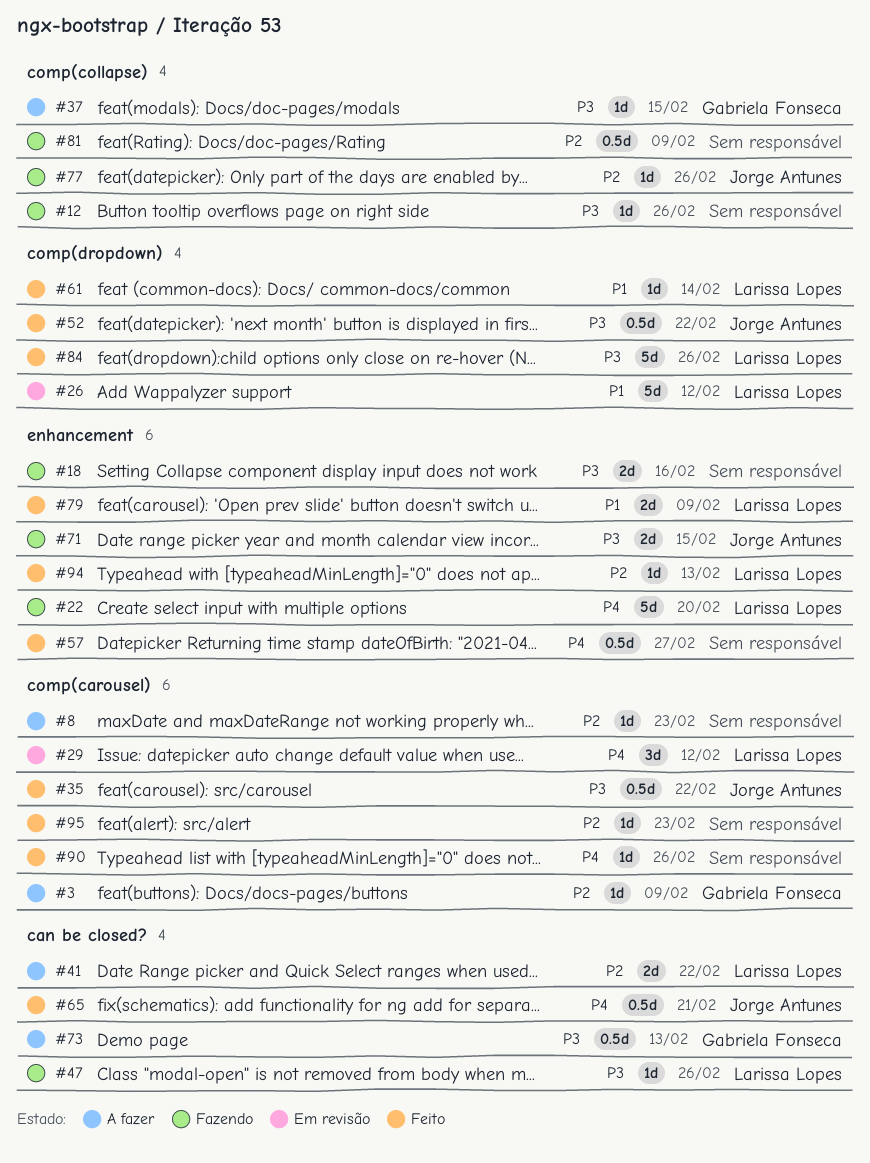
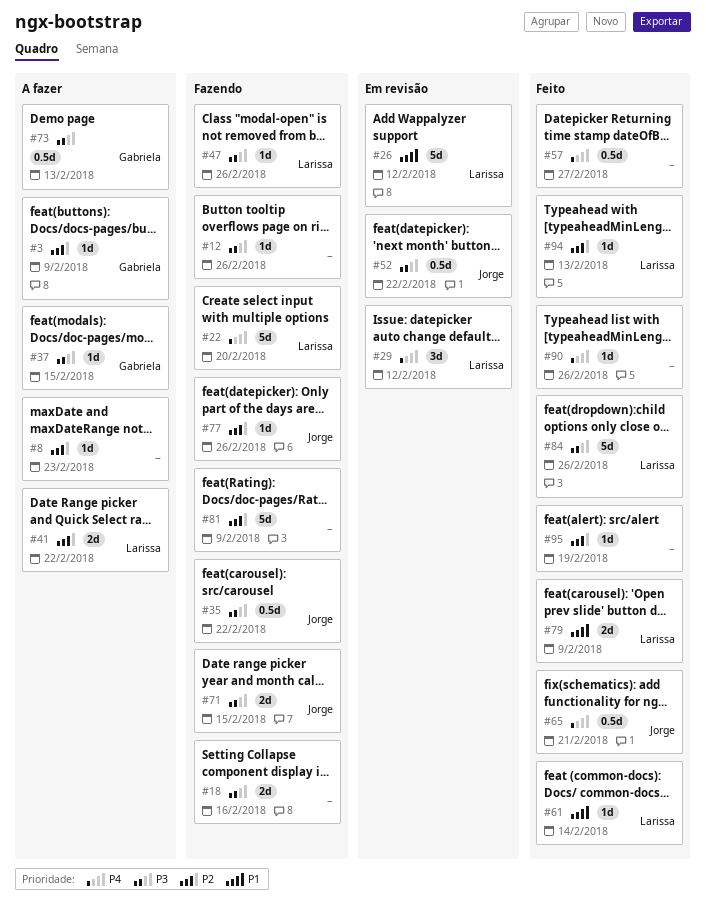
#35, status: Feito -> Fazendo
#52, status: Feito -> Em revisão
#81, estimate: 0.5d -> 5d
#95, due: Feb 23 -> Feb 19

